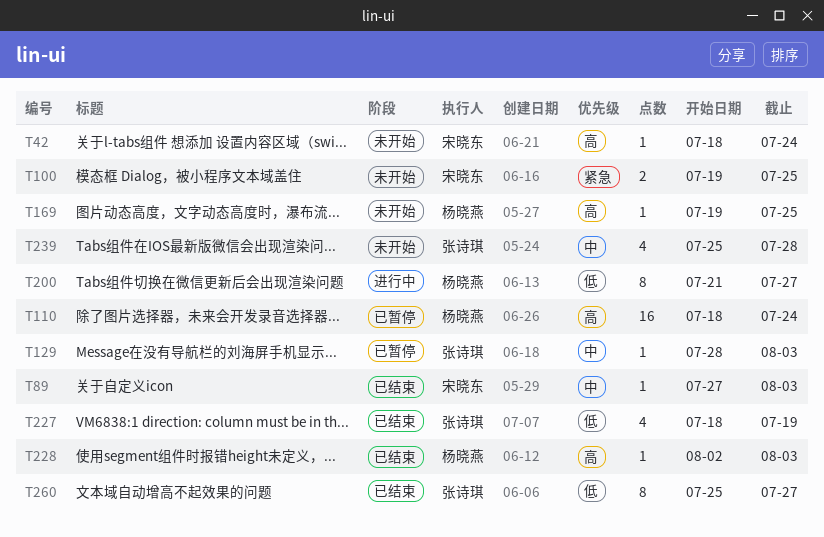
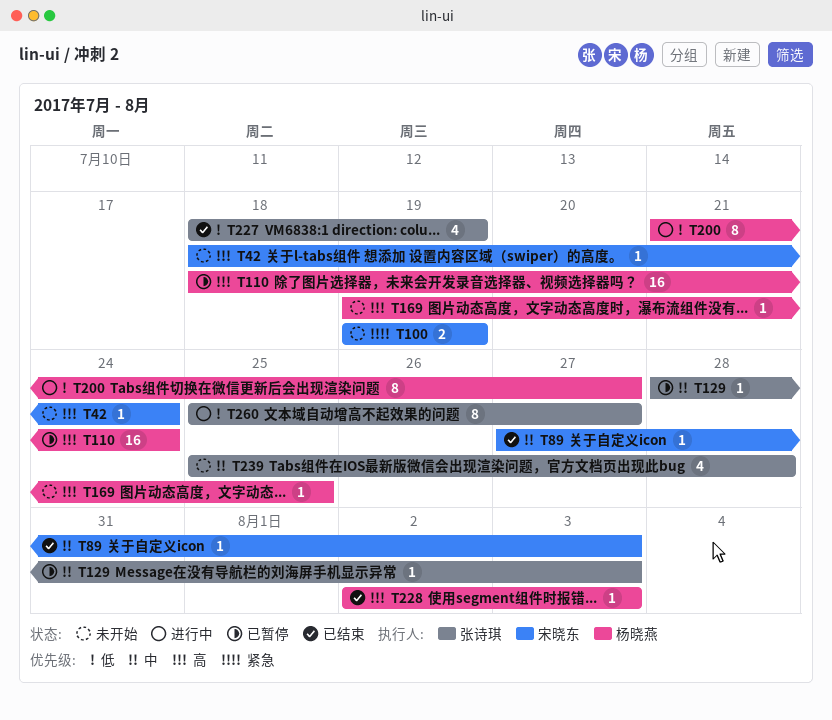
T100, due: Jul 25 -> Jul 19
T260, status: 已结束 -> 进行中

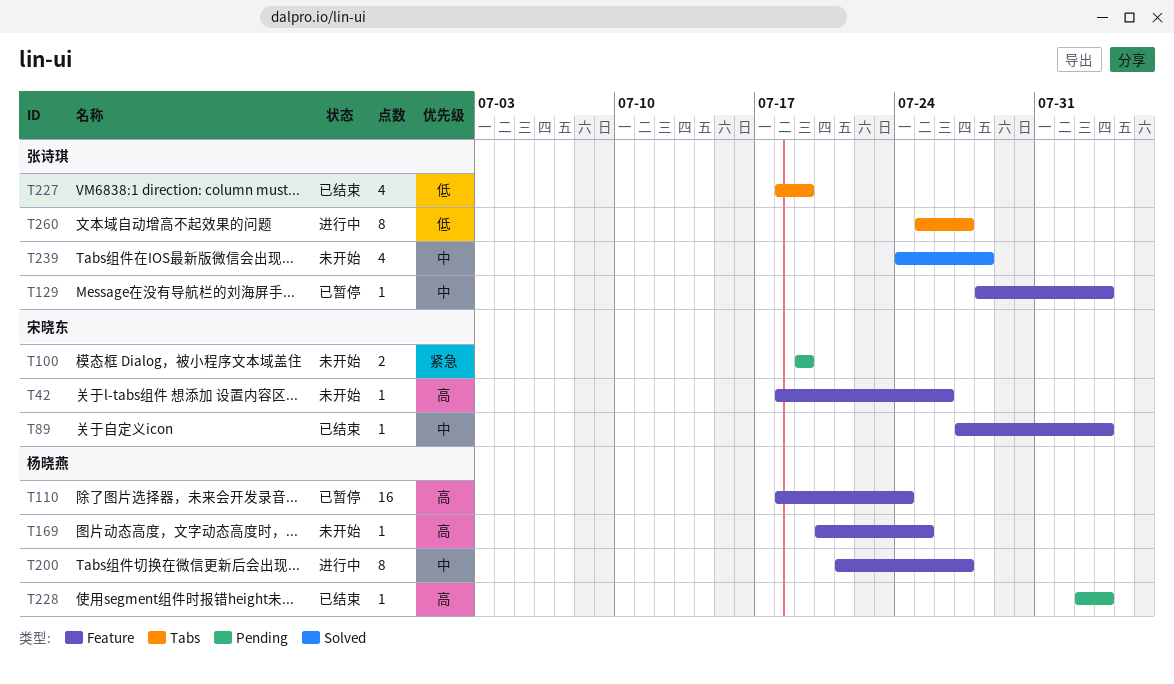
T42, due: Jul 24 -> Jul 26
T169, start: Jul 19 -> Jul 20
T200, priority: 低 -> 中
T239, start: Jul 25 -> Jul 24

